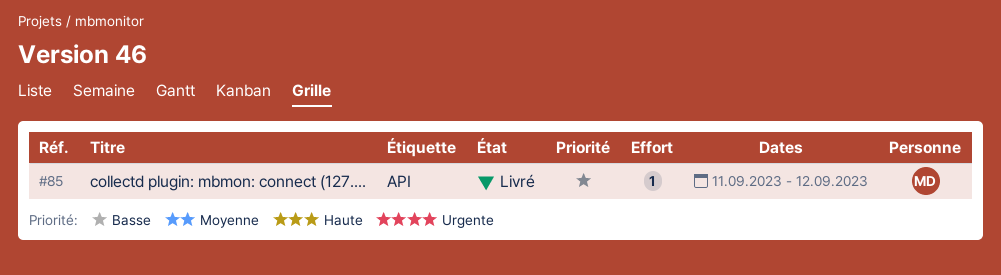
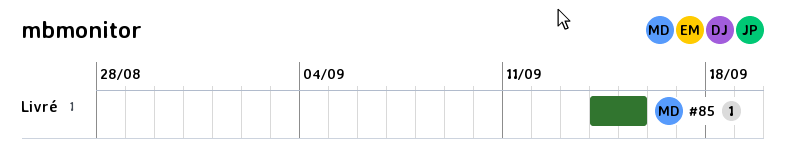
#85, start: Sep 11 -> Sep 14
#85, due: Sep 12 -> Sep 15

